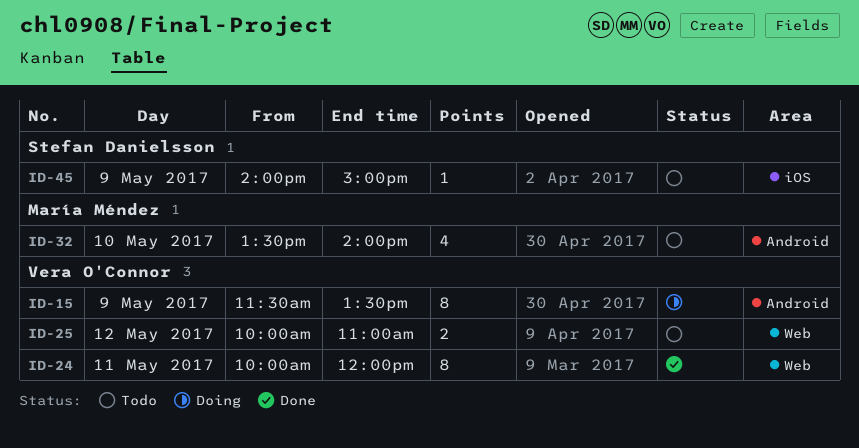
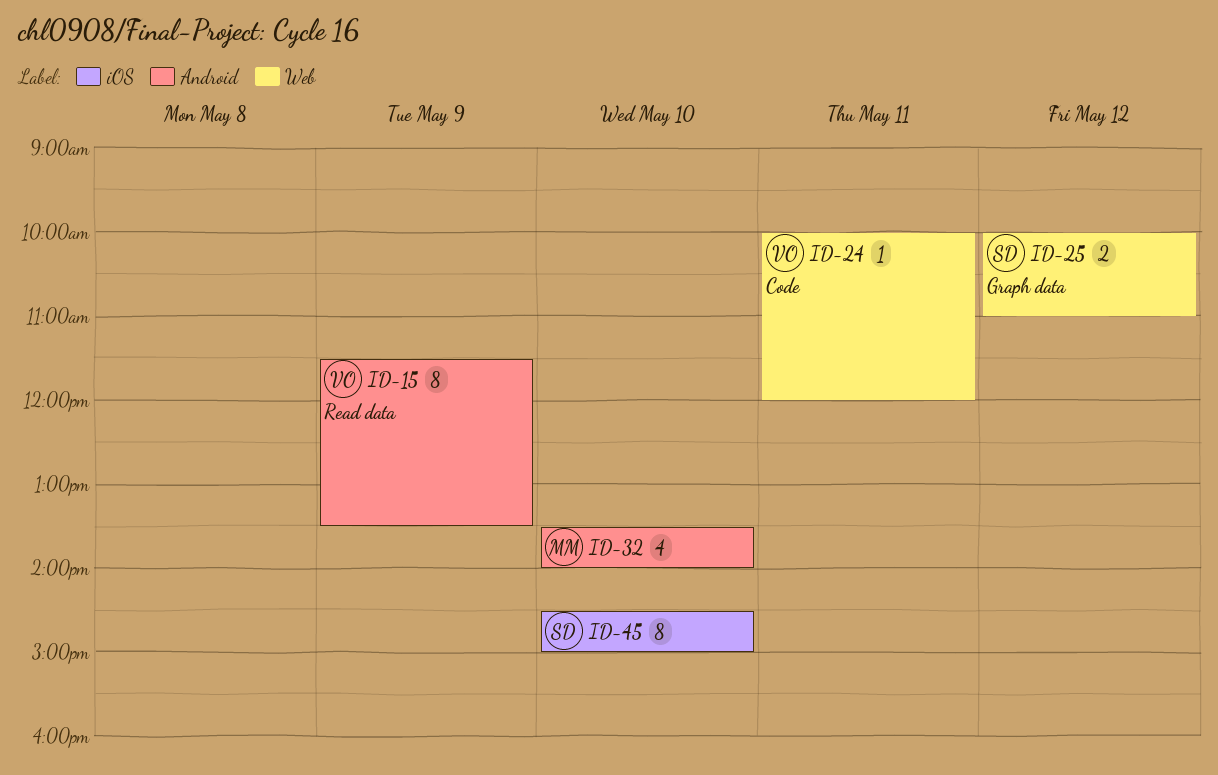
ID-24, estimate: 8 -> 1
ID-25, owner: Vera O'Connor -> Stefan Danielsson
ID-45, estimate: 1 -> 8
ID-45, day: May 9 -> May 10
ID-45, begins: 14:00 -> 14:30

